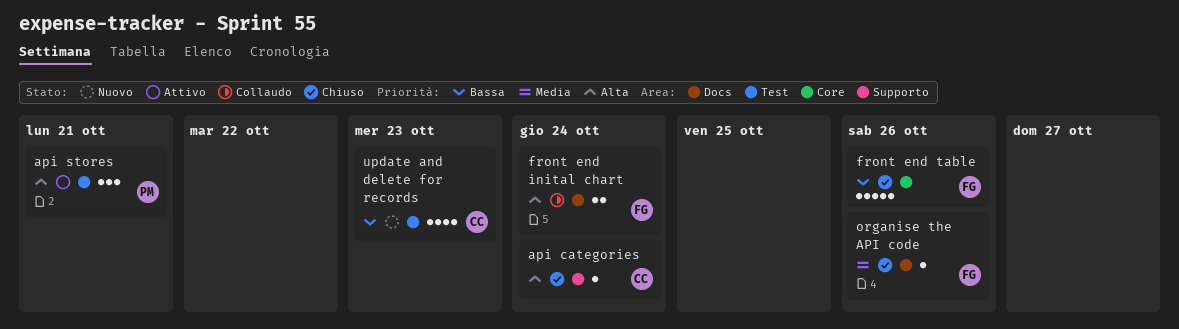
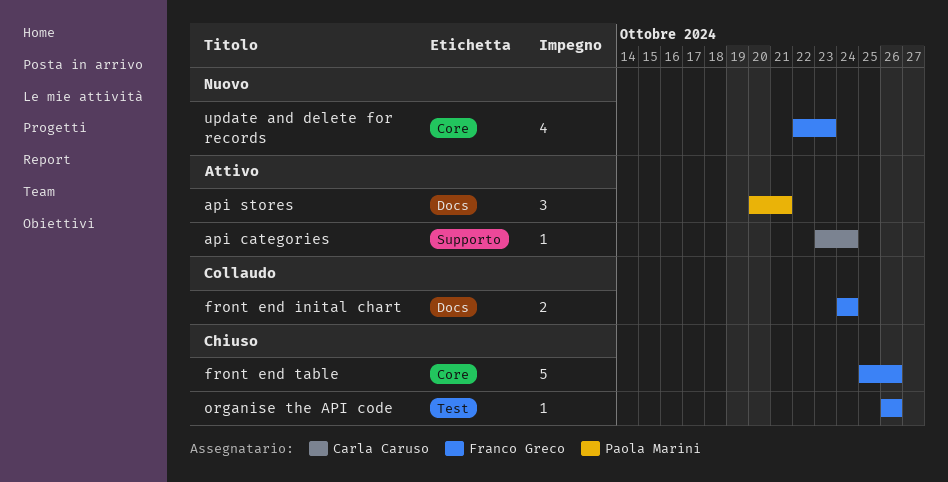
api categories, status: Chiuso -> Attivo
api stores, label: Test -> Docs
organise the API code, label: Docs -> Test
update and delete for records, owner: Carla Caruso -> Franco Greco
update and delete for records, label: Test -> Core

